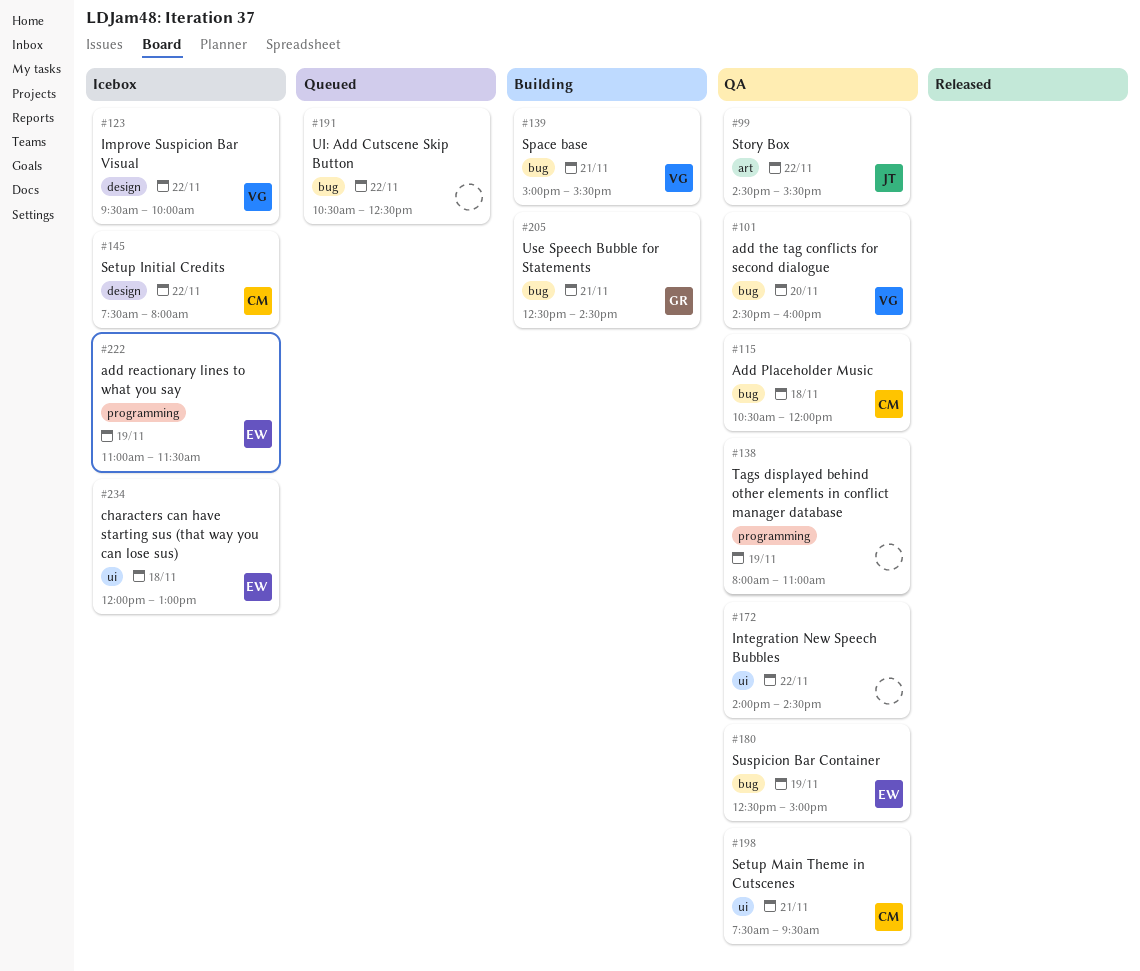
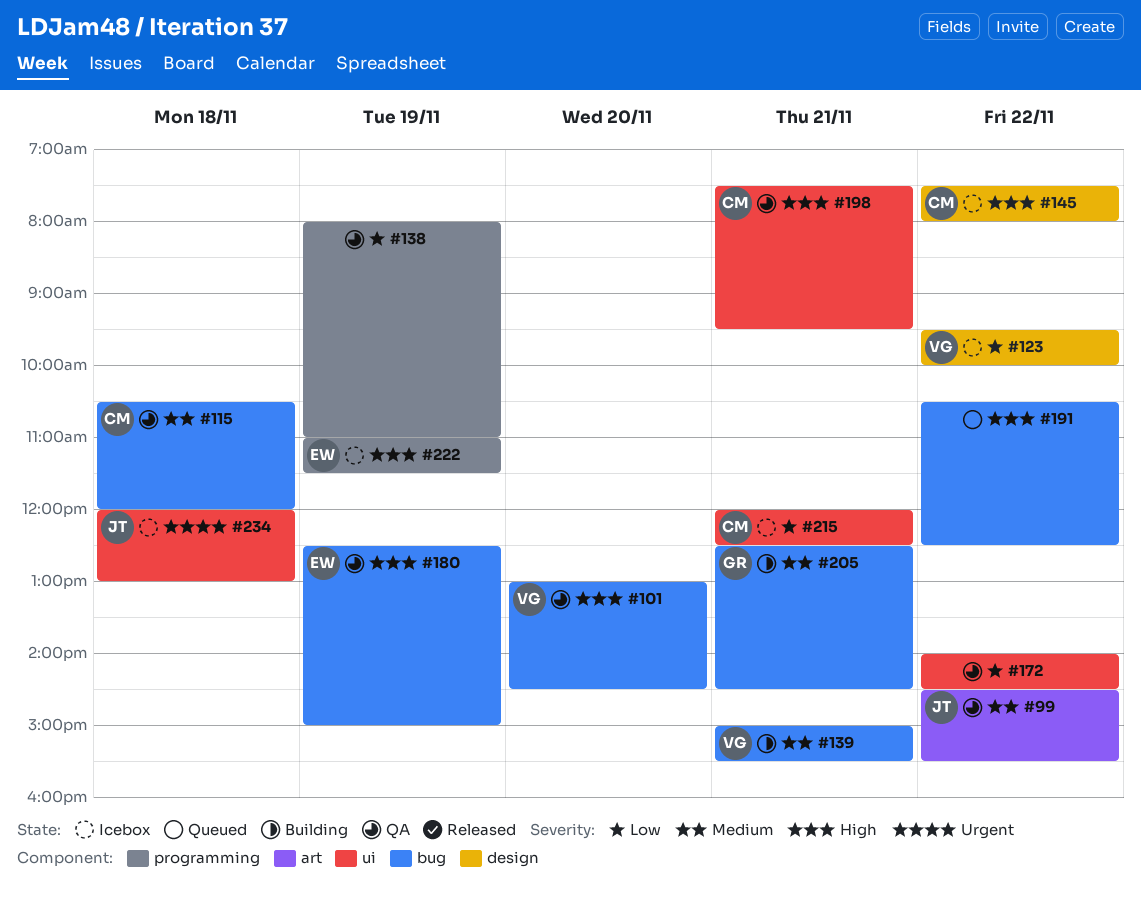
#101, begins: 14:30 -> 13:00
#101, ends: 16:00 -> 14:30
#215: none -> present
#234, owner: EW -> JT

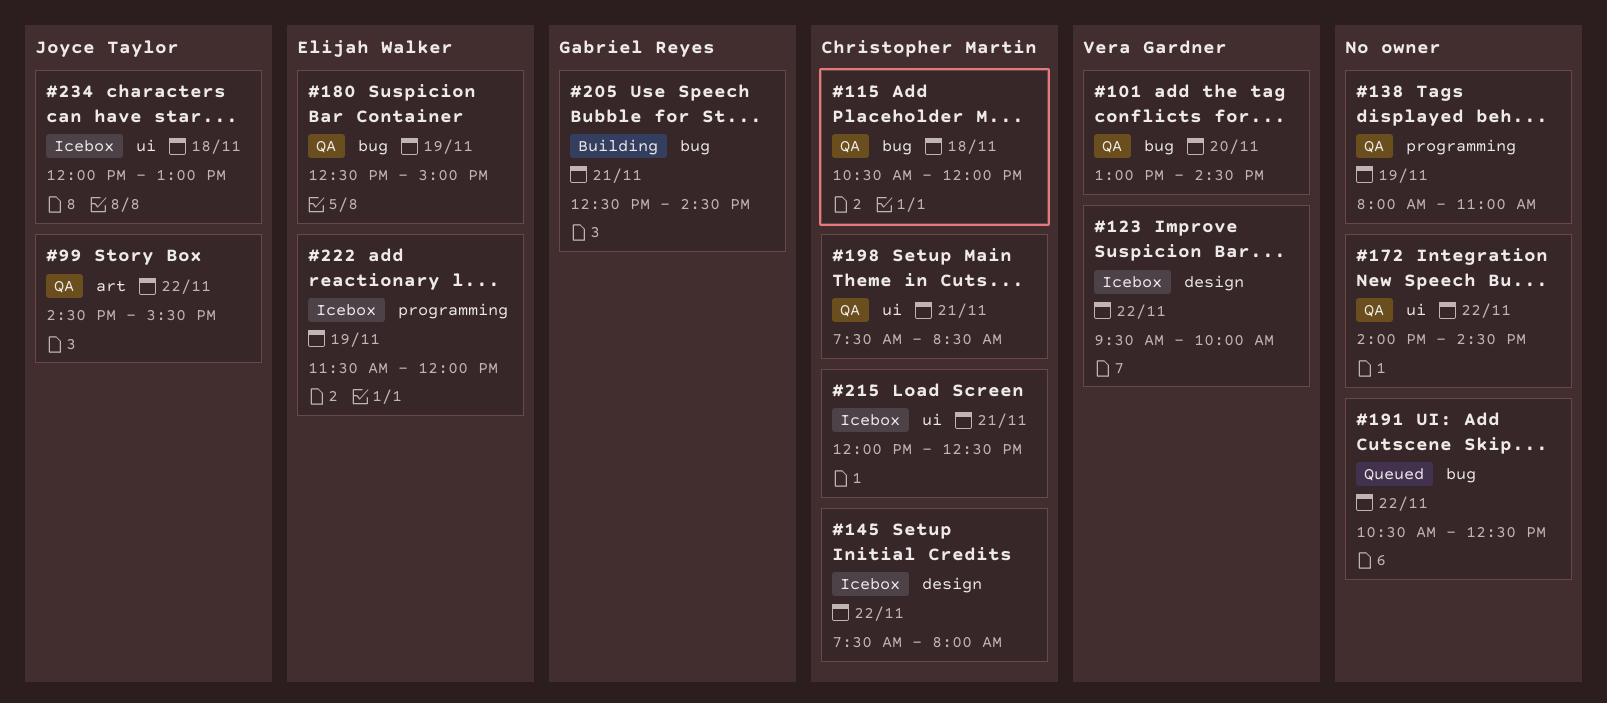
#139: present -> none
#198, ends: 09:30 -> 08:30
#222, begins: 11:00 -> 11:30
#222, ends: 11:30 -> 12:00

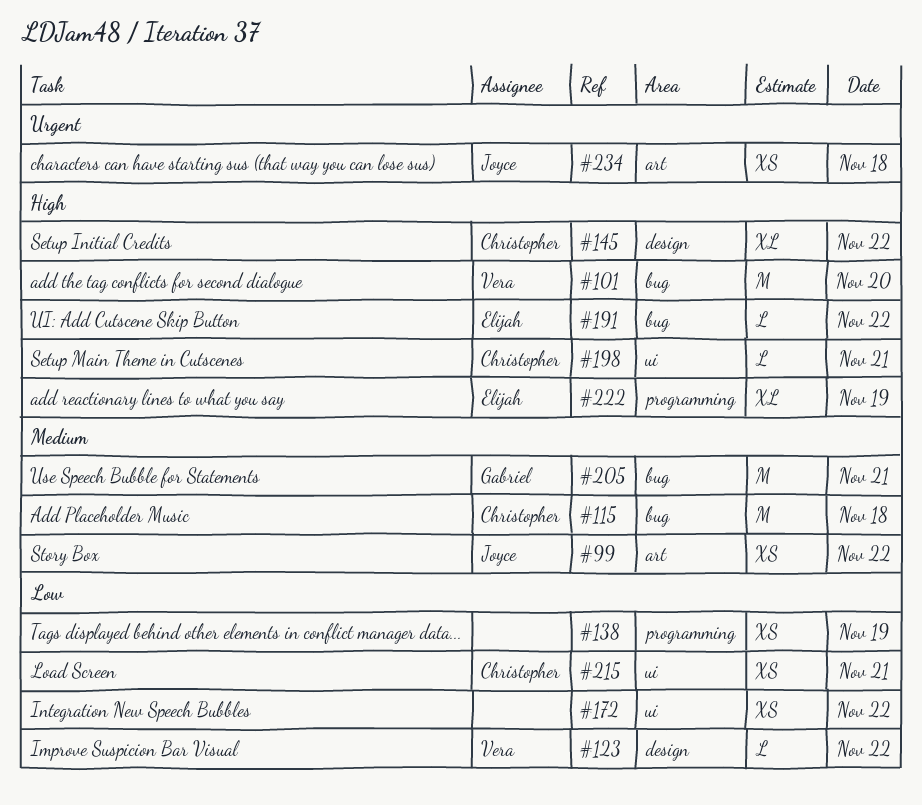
#180: present -> none
#191, owner: none -> Elijah Walker
#234, label: ui -> art

